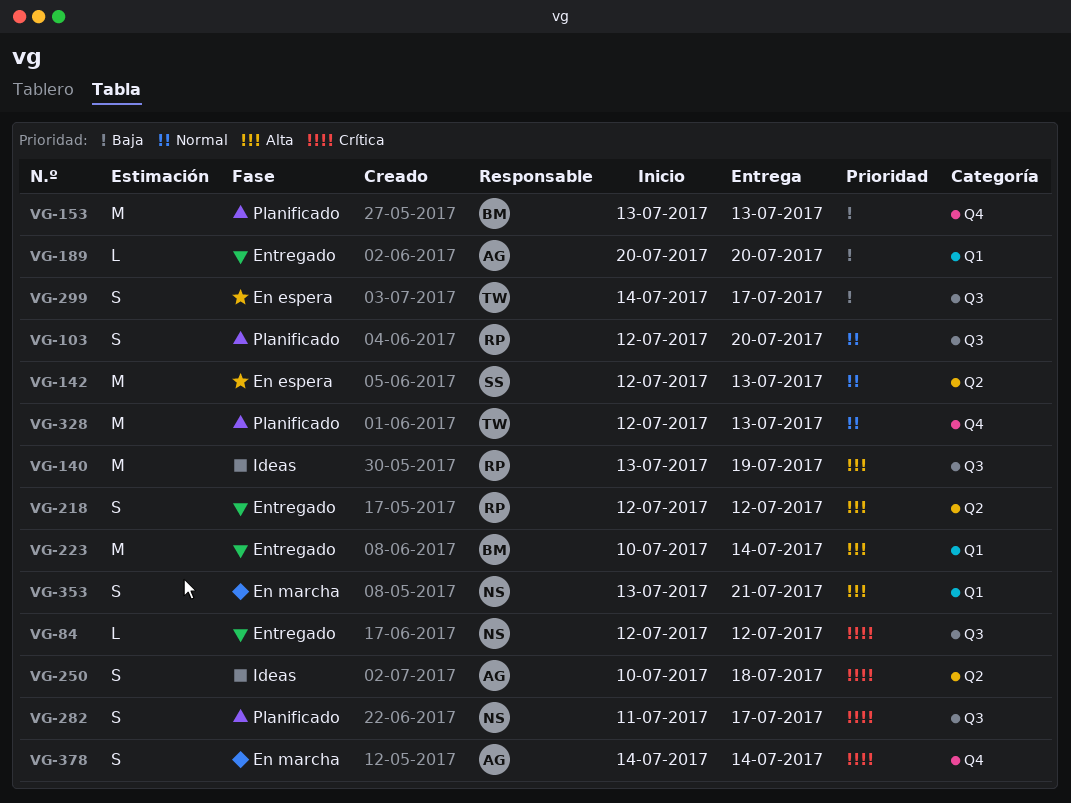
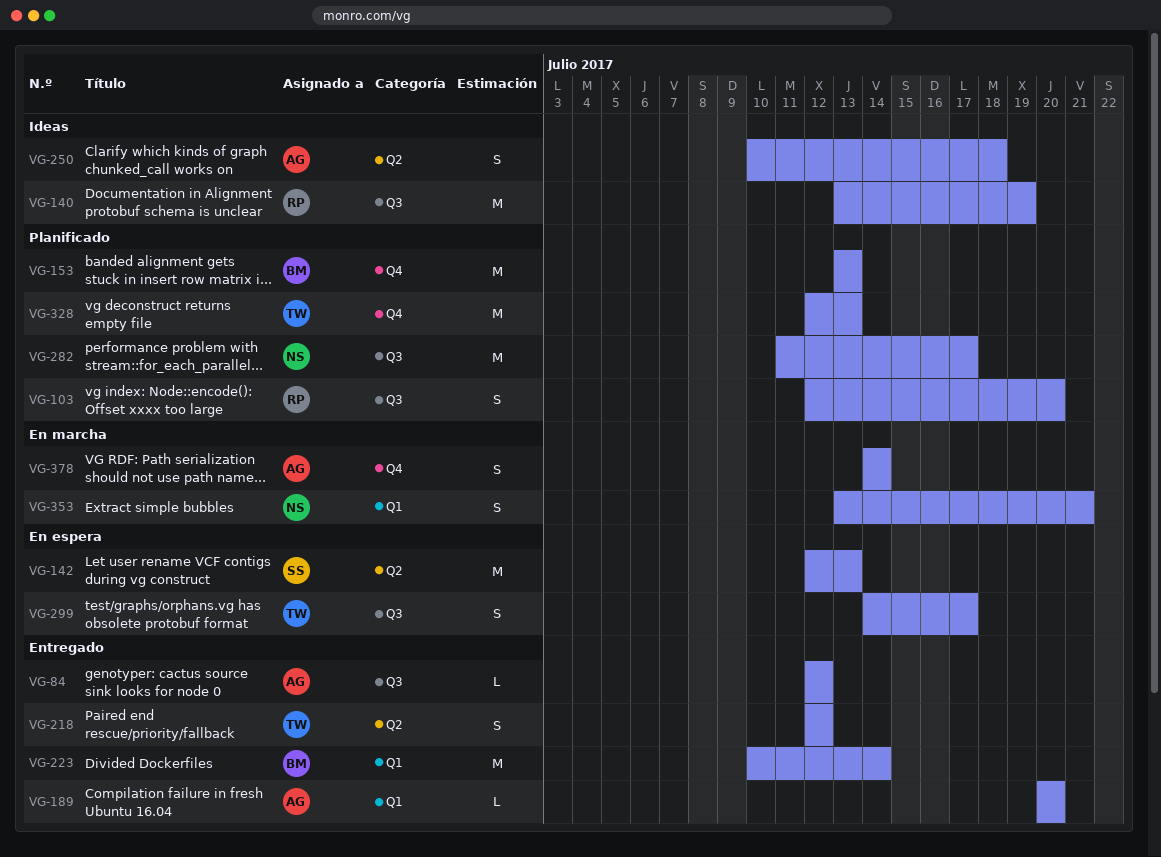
VG-84, owner: NS -> AG
VG-218, owner: RP -> TW
VG-282, estimate: S -> M

